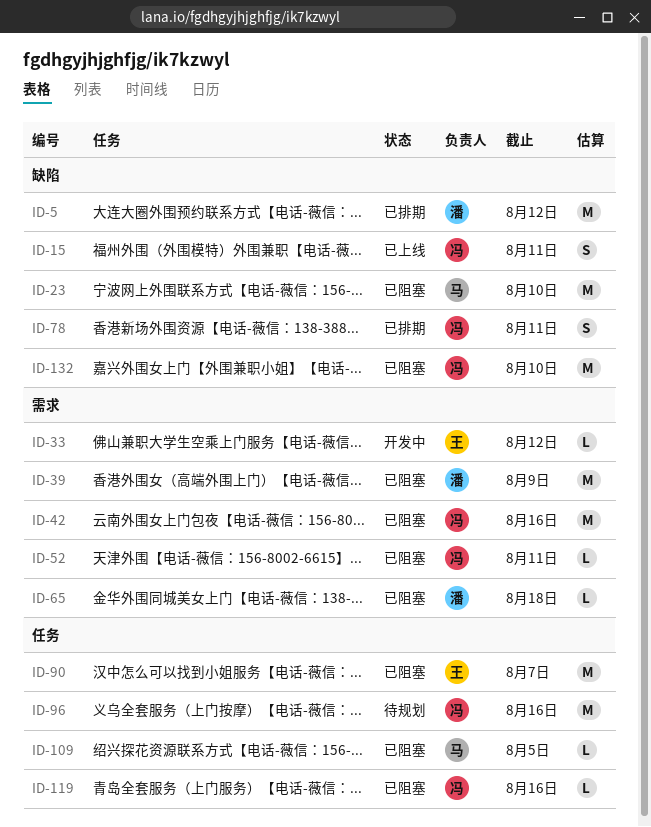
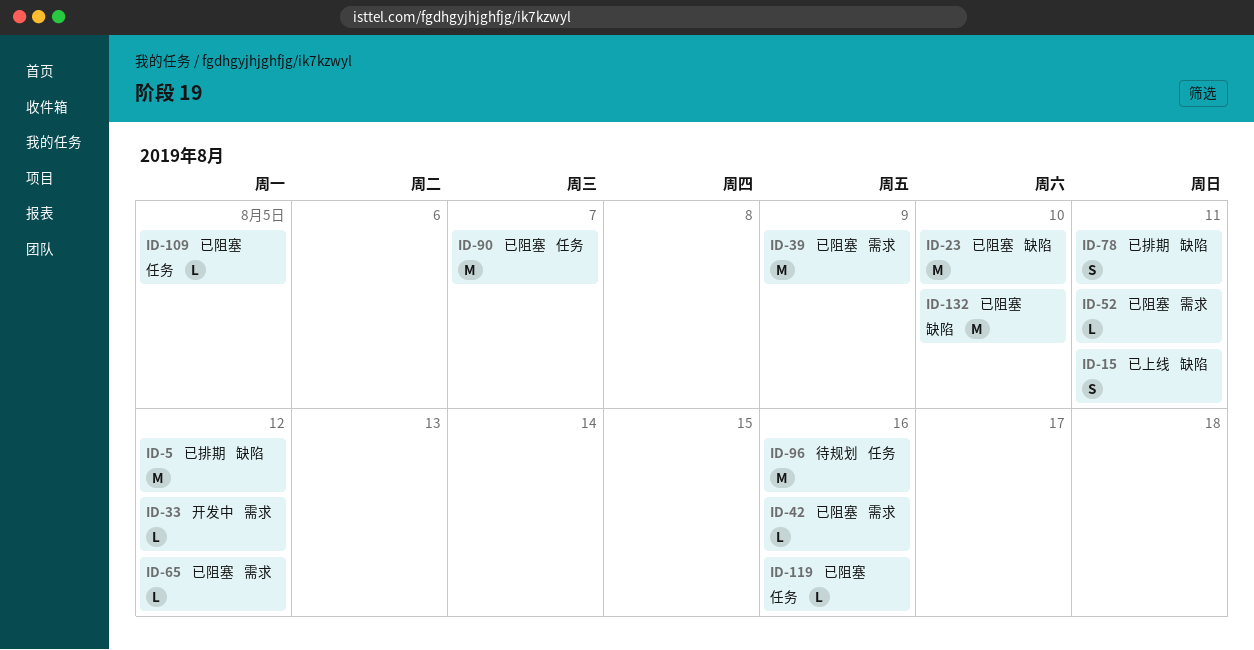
ID-42, estimate: M -> L
ID-65, due: Aug 18 -> Aug 12

